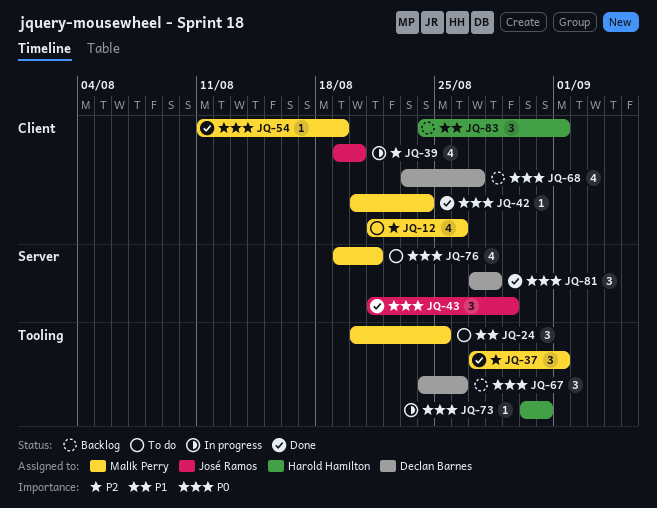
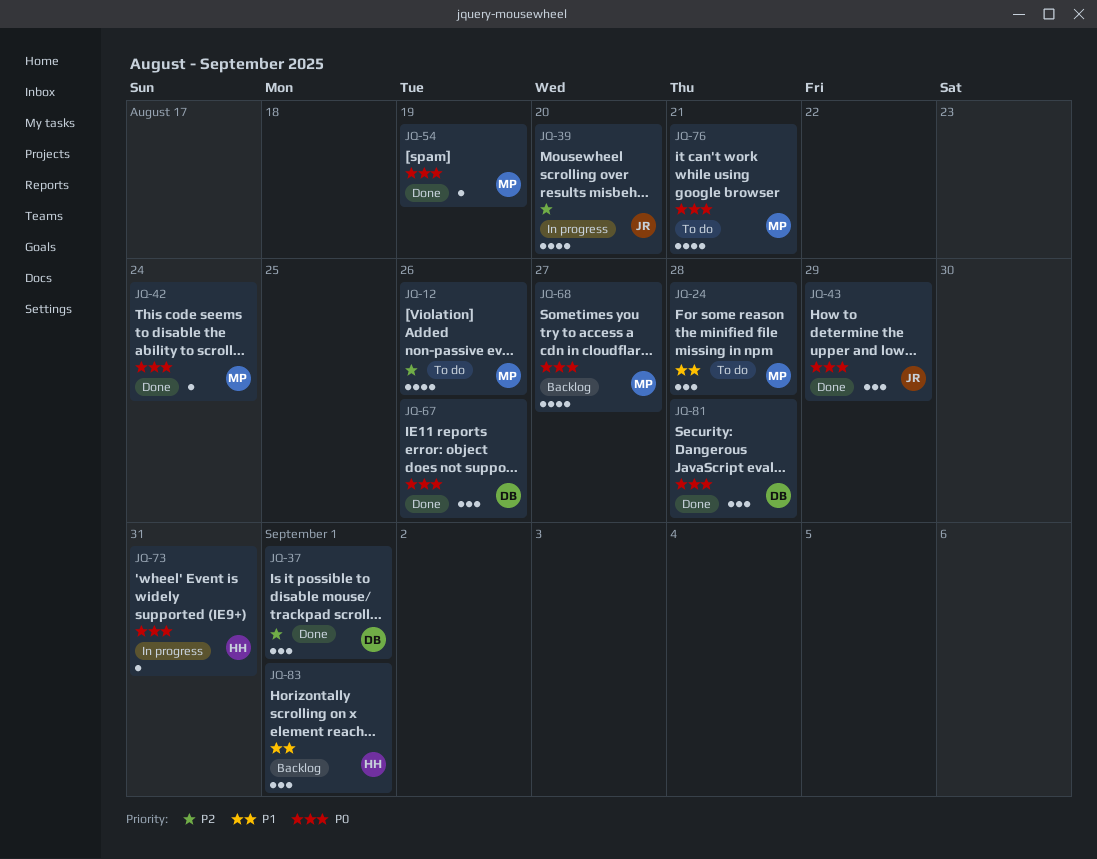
JQ-24, due: Aug 25 -> Aug 28
JQ-37, owner: Malik Perry -> Declan Barnes
JQ-67, status: Backlog -> Done
JQ-68, owner: Declan Barnes -> Malik Perry

